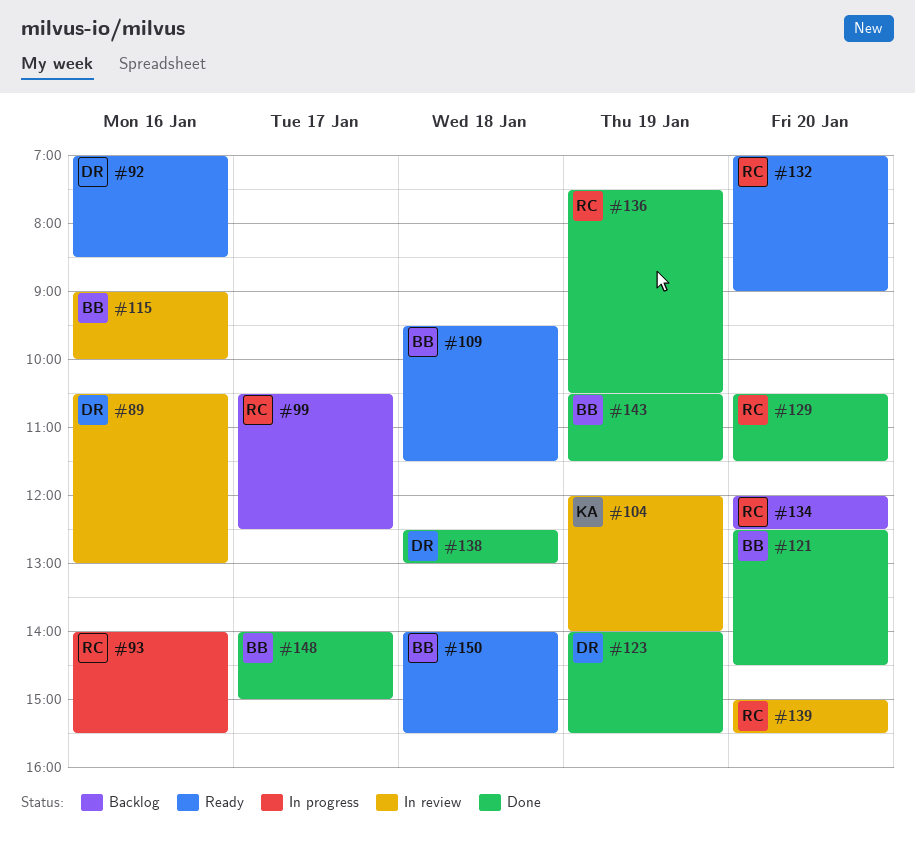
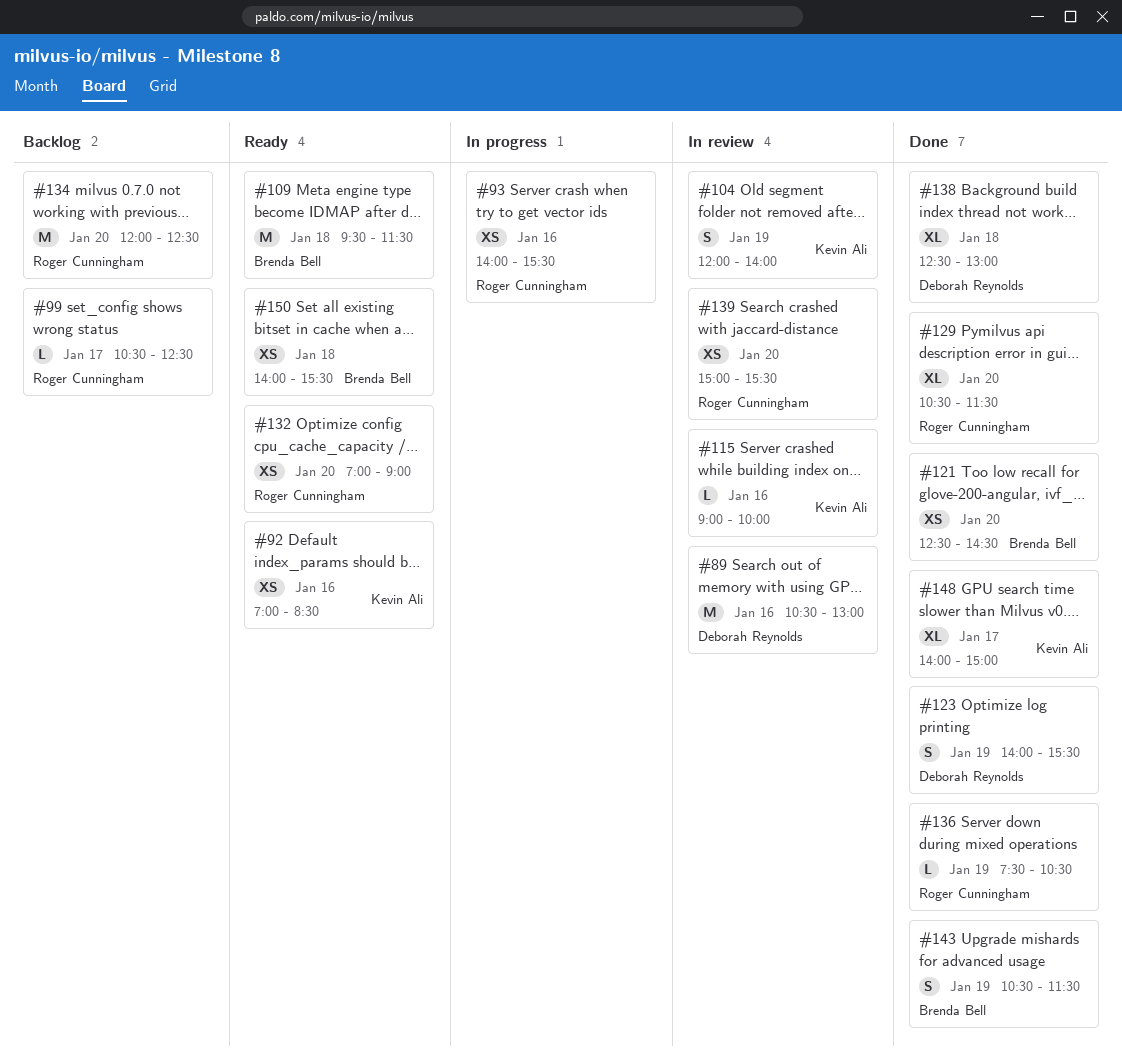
#92, owner: Deborah Reynolds -> Kevin Ali
#115, owner: Brenda Bell -> Kevin Ali
#148, owner: Brenda Bell -> Kevin Ali

